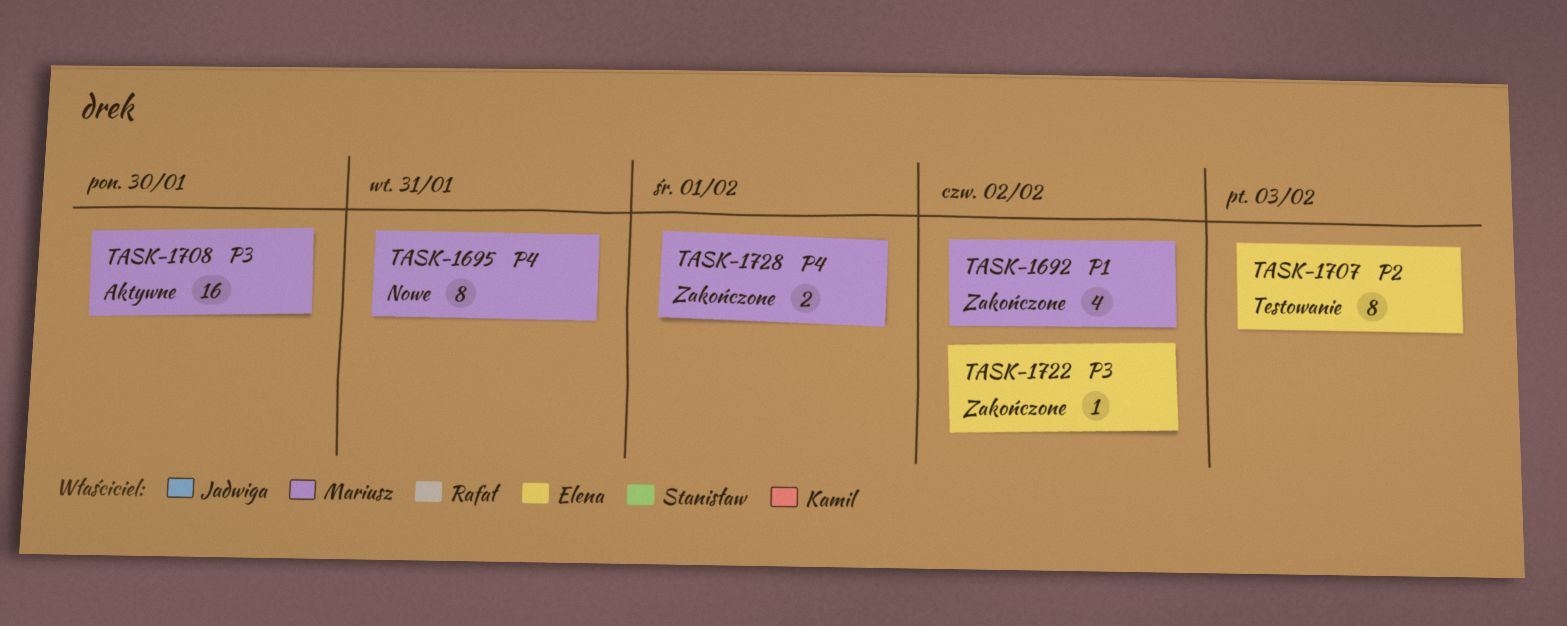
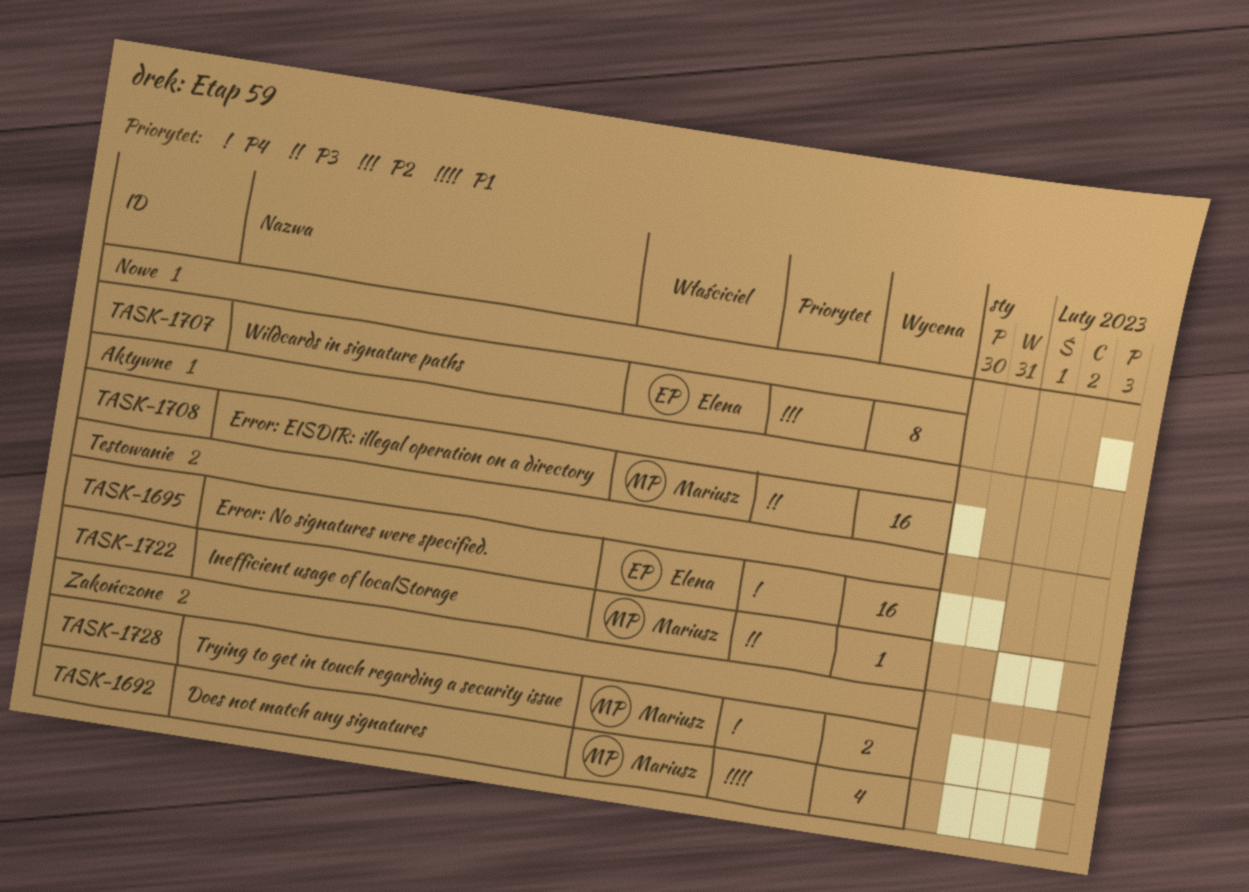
TASK-1695, status: Nowe -> Testowanie
TASK-1695, owner: Mariusz -> Elena
TASK-1695, estimate: 8 -> 16
TASK-1707, status: Testowanie -> Nowe
TASK-1722, status: Zakończone -> Testowanie
TASK-1722, owner: Elena -> Mariusz
TASK-1728, due: Feb 1 -> Feb 2

